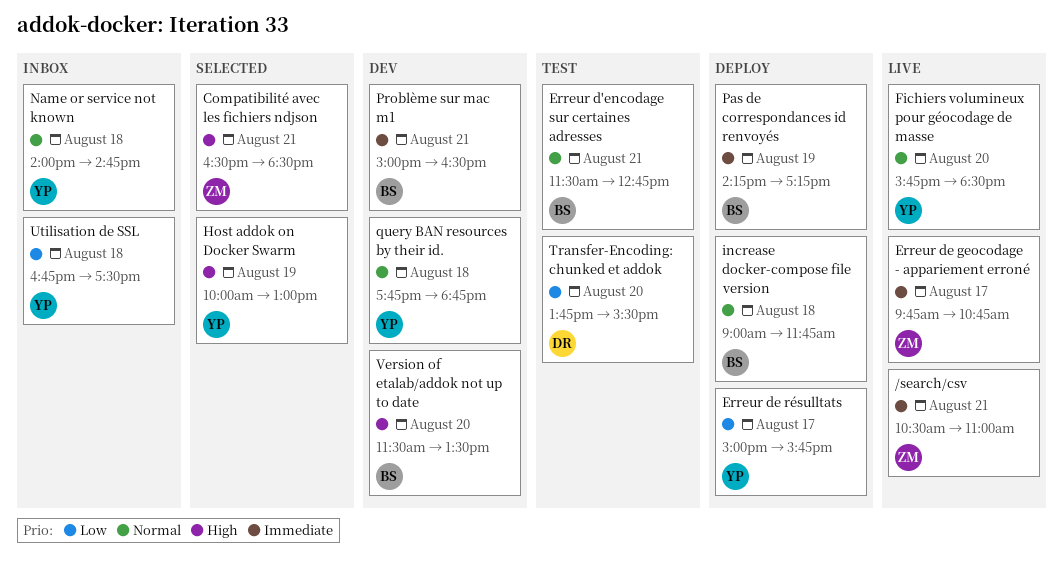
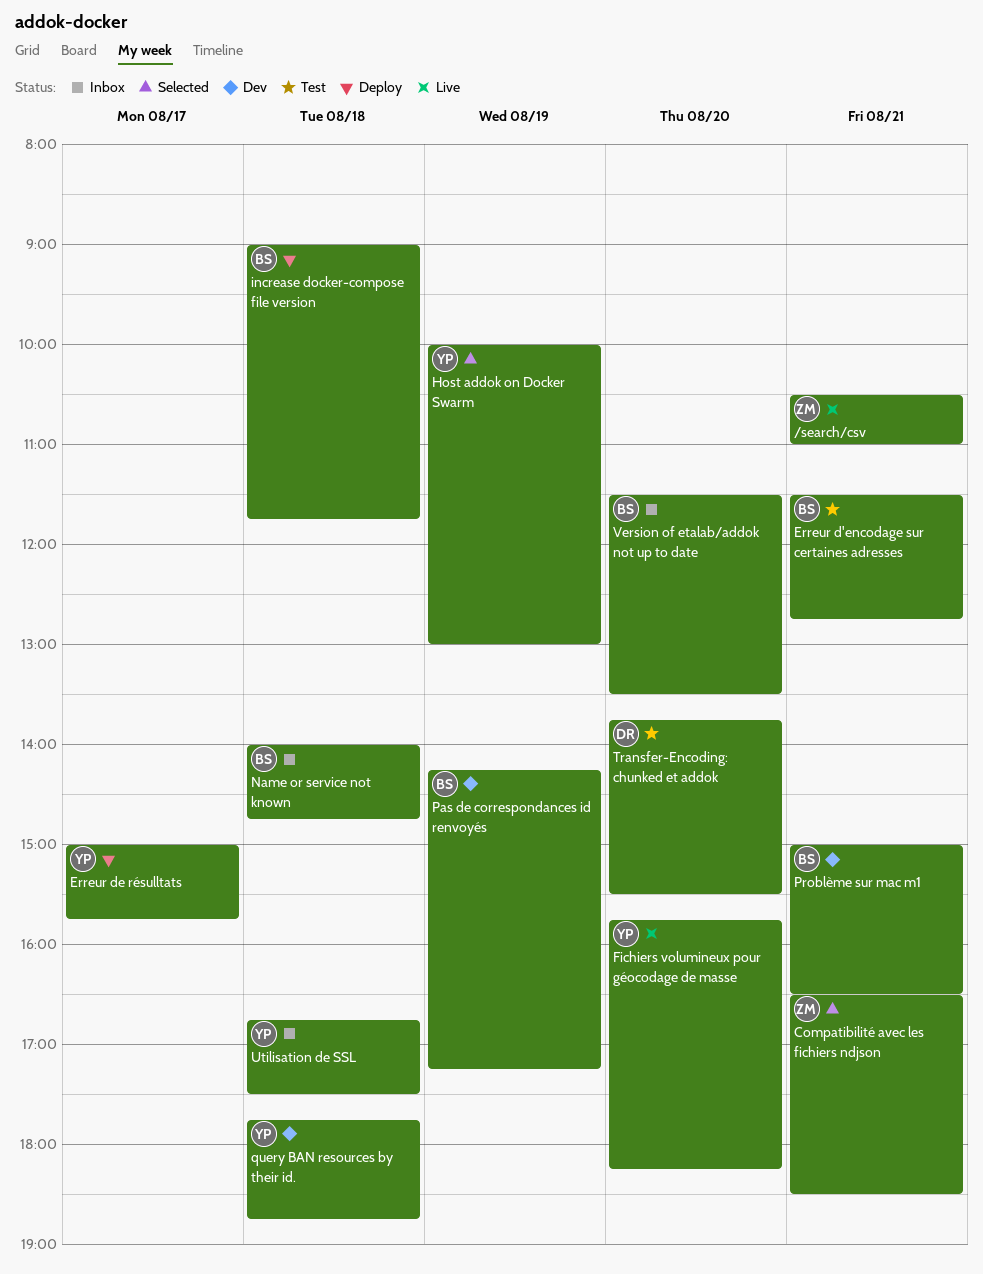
Erreur de geocodage - appariement erroné: present -> none
Fichiers volumineux pour géocodage de masse, ends: 18:30 -> 18:15
Name or service not known, owner: YP -> BS
Pas de correspondances id renvoyés, status: Deploy -> Dev
Version of etalab/addok not up to date, status: Dev -> Inbox

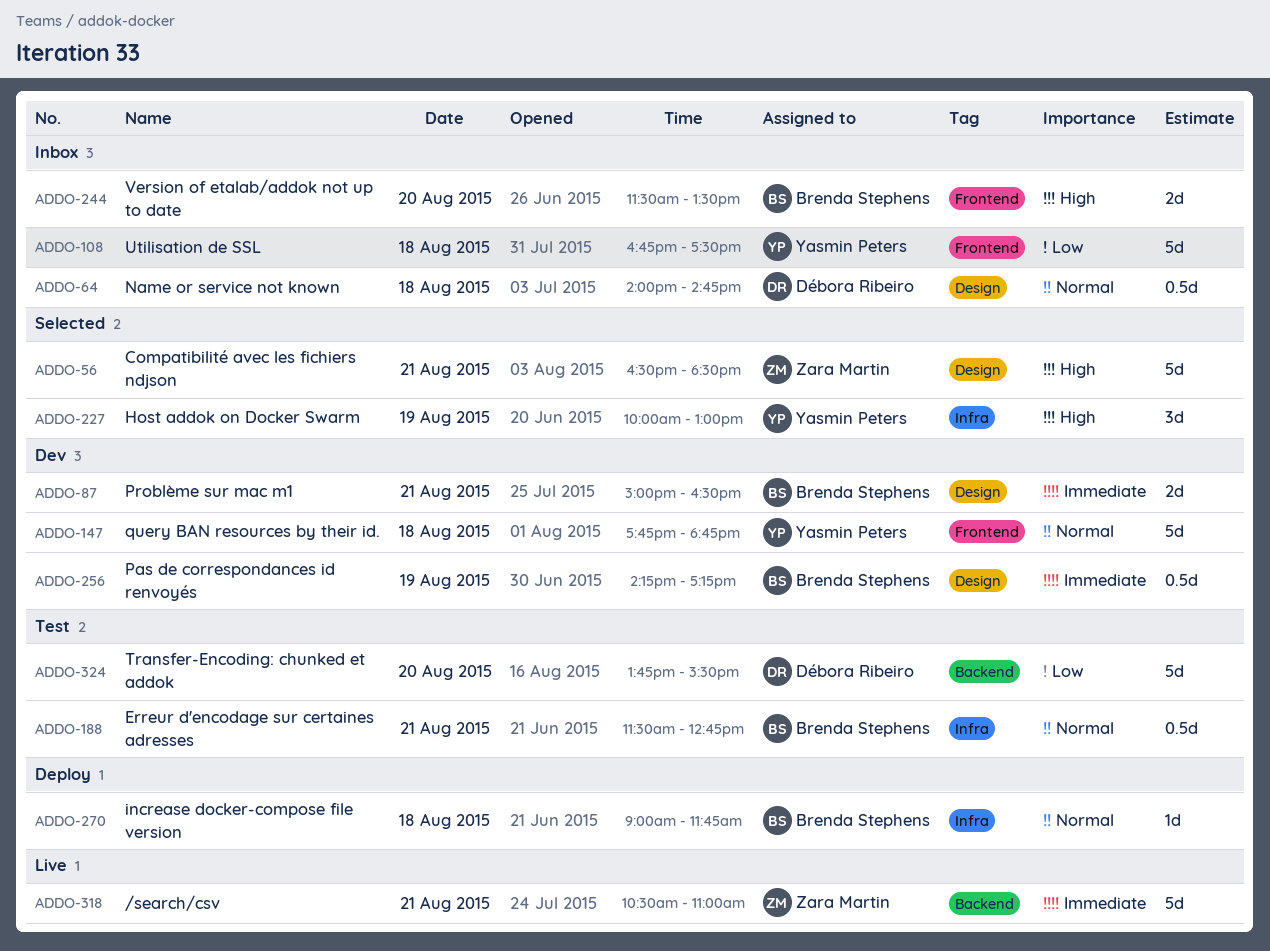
Erreur de résulltats: present -> none
Fichiers volumineux pour géocodage de masse: present -> none
Name or service not known, owner: Brenda Stephens -> Débora Ribeiro

